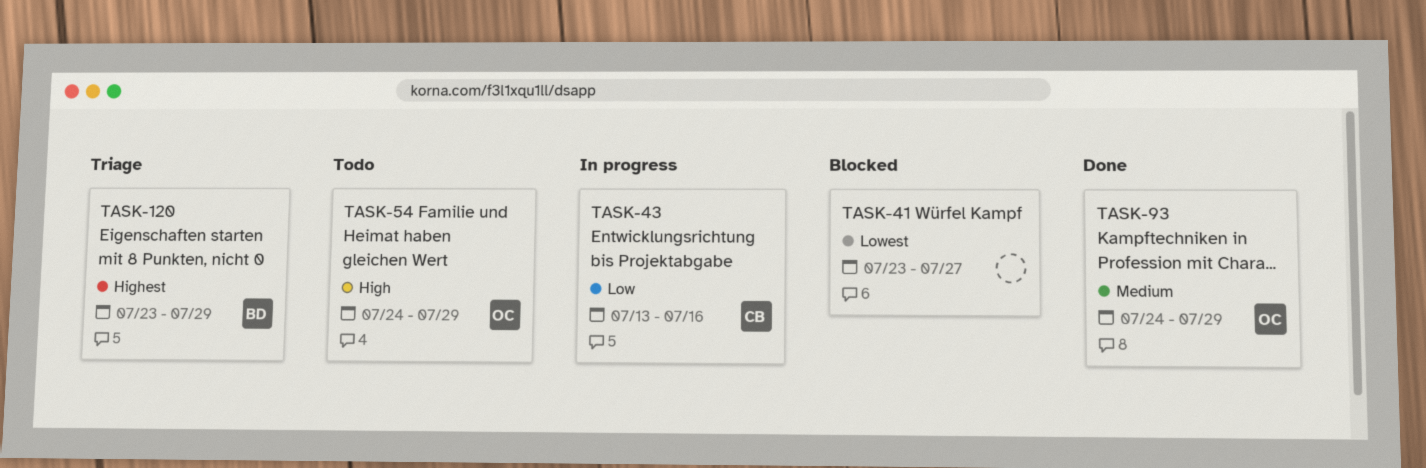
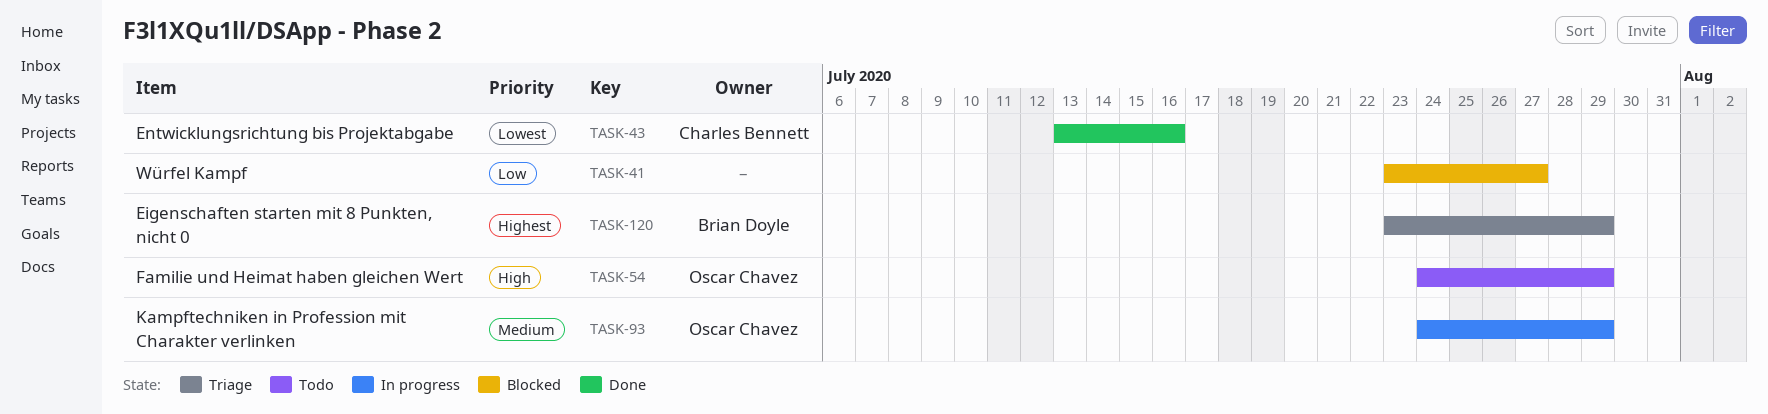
TASK-41, priority: Lowest -> Low
TASK-43, status: In progress -> Done
TASK-43, priority: Low -> Lowest
TASK-93, status: Done -> In progress

